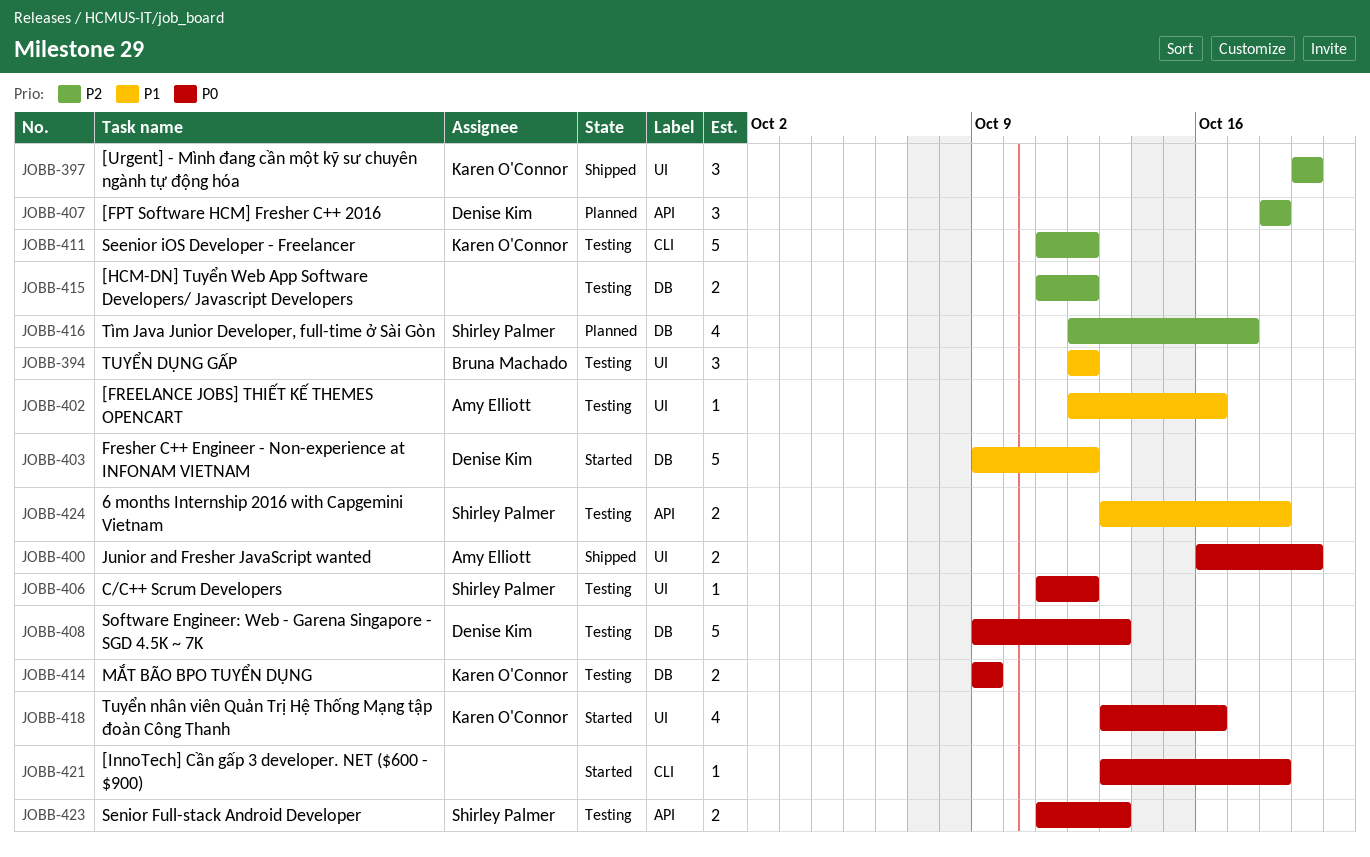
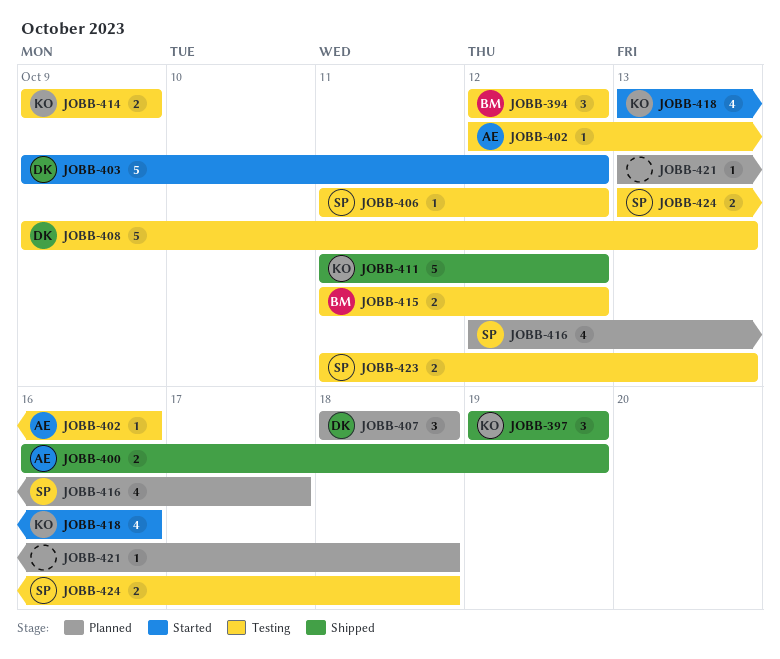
JOBB-411, status: Testing -> Shipped
JOBB-415, owner: none -> Bruna Machado
JOBB-421, status: Started -> Planned

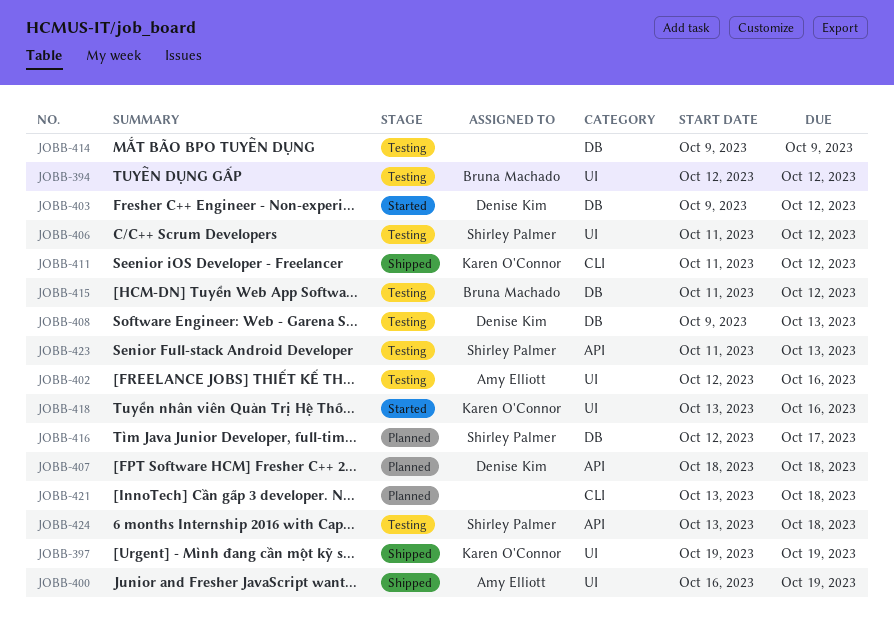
JOBB-414, owner: Karen O'Connor -> none

